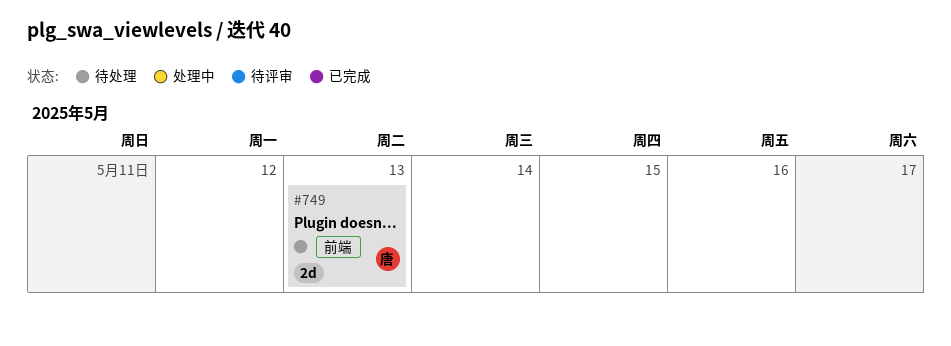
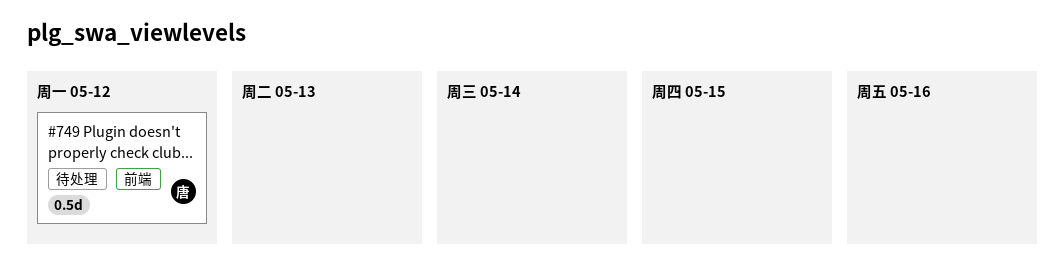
#749, estimate: 2d -> 0.5d
#749, due: May 13 -> May 12

